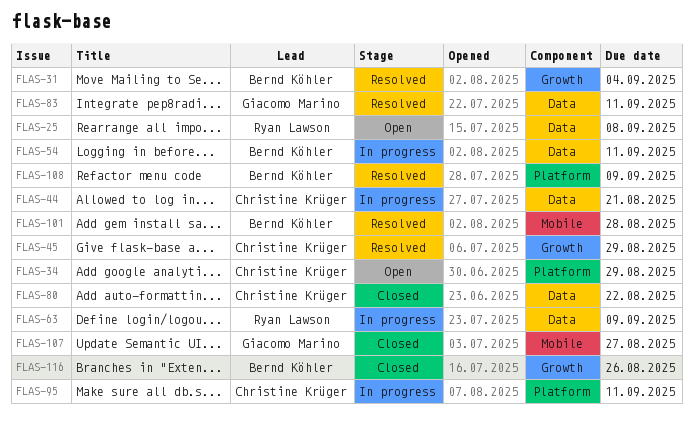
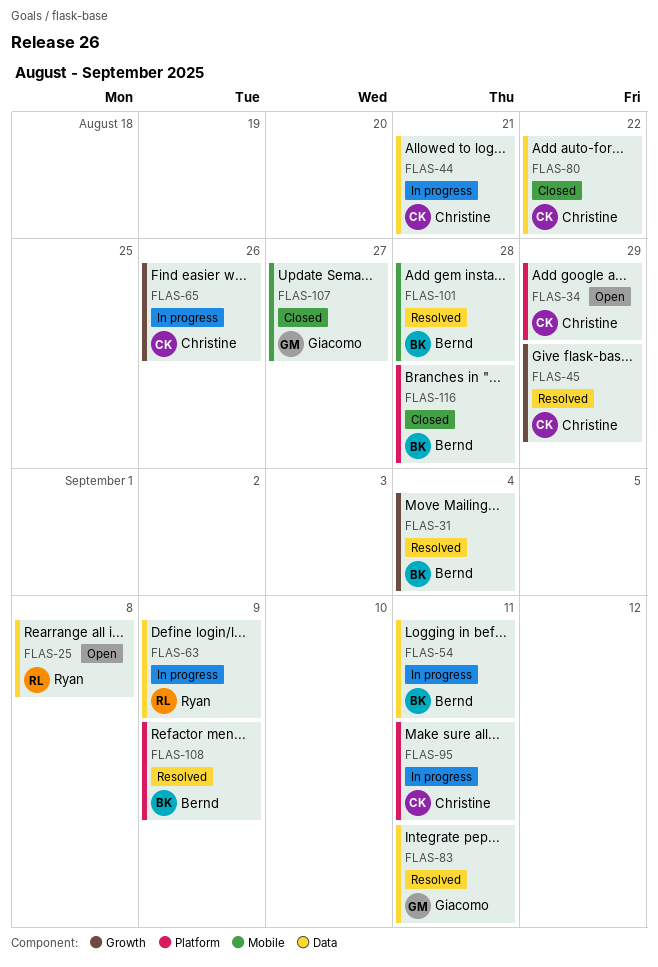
FLAS-65: none -> present
FLAS-116, label: Growth -> Platform
FLAS-116, due: Aug 26 -> Aug 28

